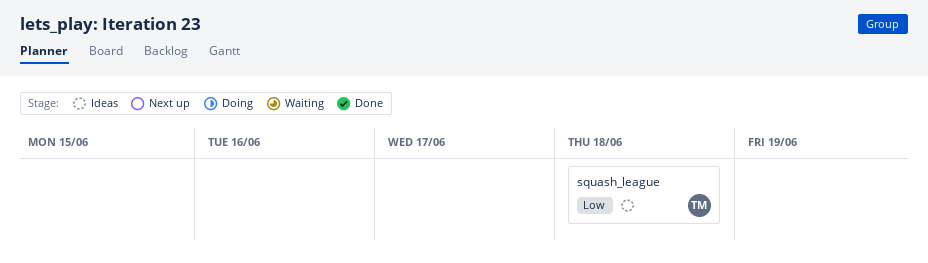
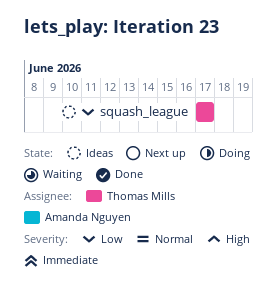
squash_league, due: Jun 18 -> Jun 17

